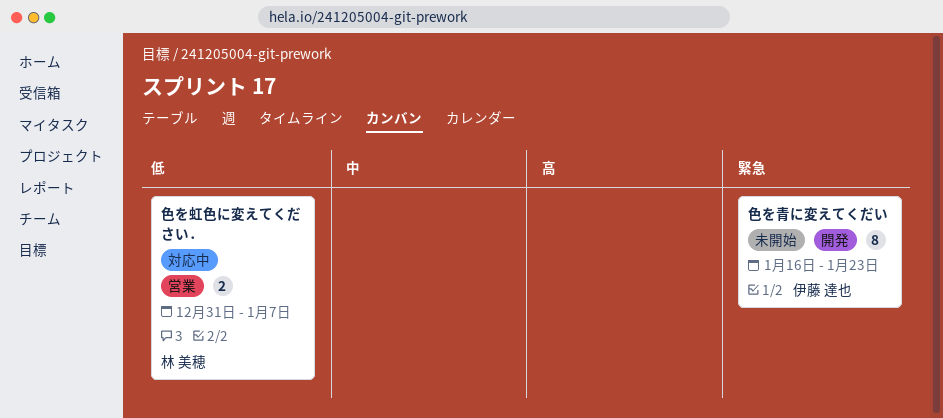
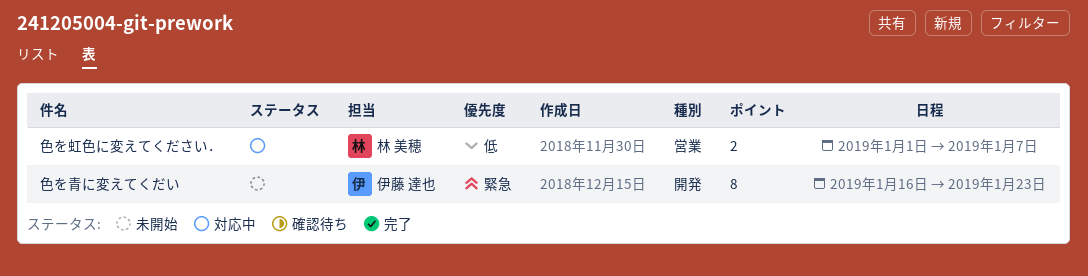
色を虹色に変えてください．, start: Dec 31 -> Jan 1

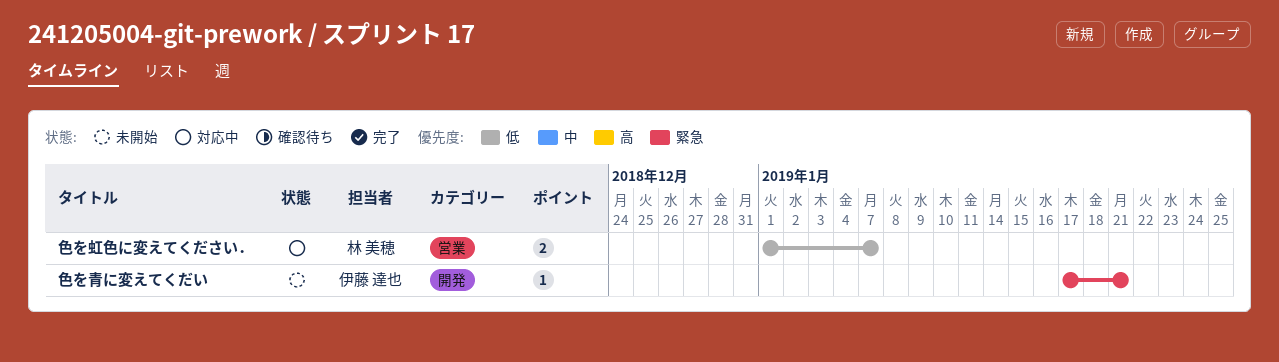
色を青に変えてくだい, estimate: 8 -> 1
色を青に変えてくだい, start: Jan 16 -> Jan 17
色を青に変えてくだい, due: Jan 23 -> Jan 21

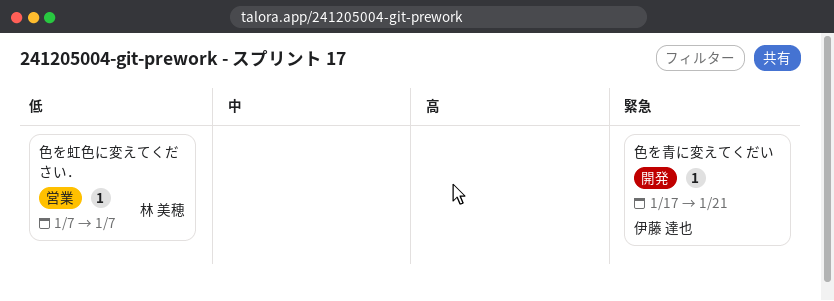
色を虹色に変えてください．, estimate: 2 -> 1
色を虹色に変えてください．, start: Jan 1 -> Jan 7

